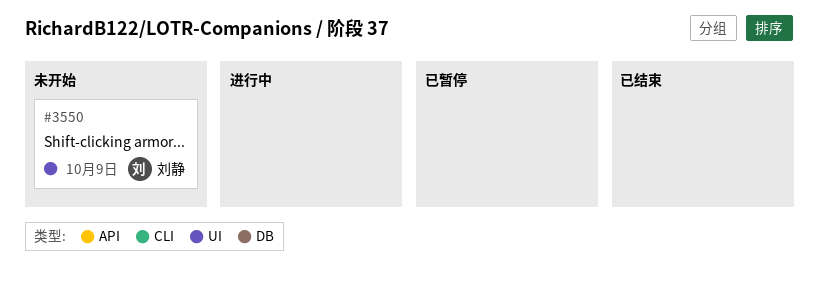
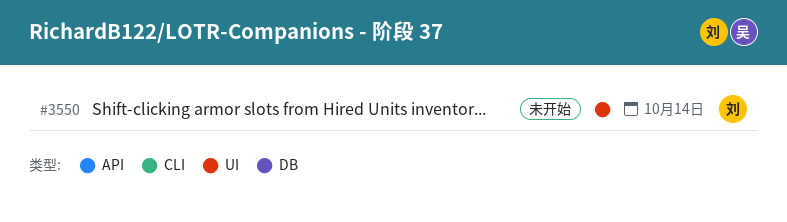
#3550, due: Oct 9 -> Oct 14

